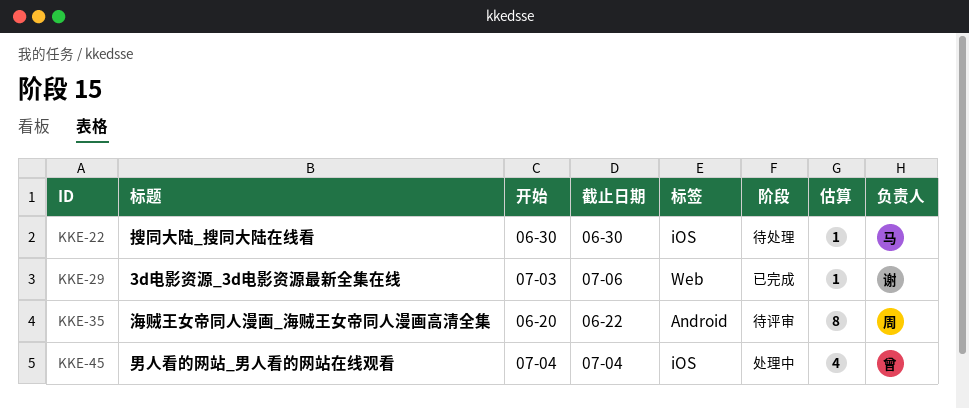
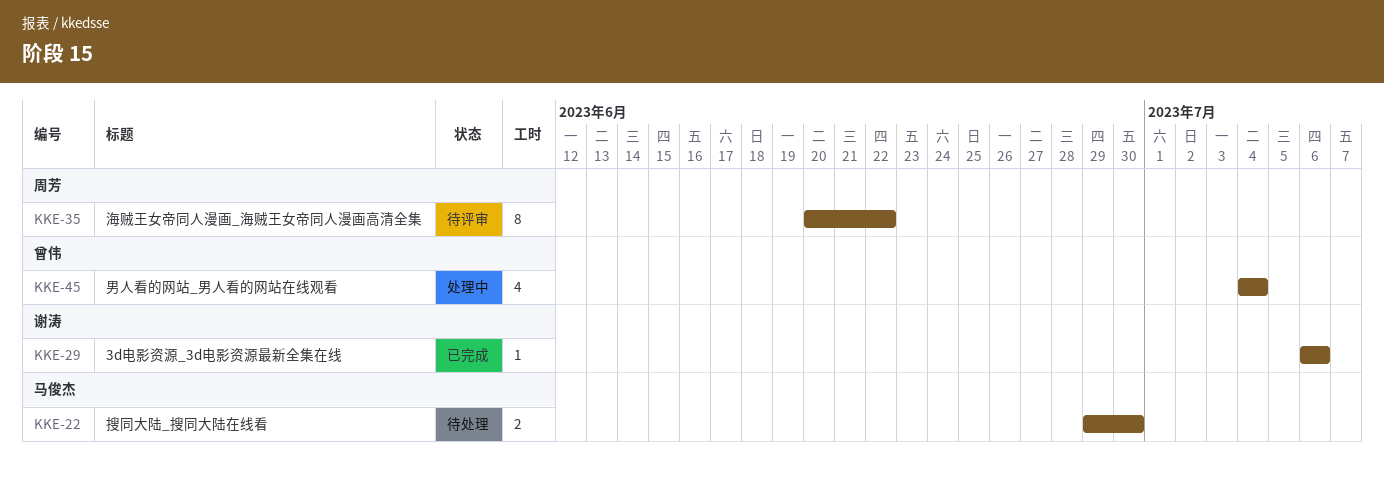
KKE-22, estimate: 1 -> 2
KKE-22, start: Jun 30 -> Jun 29
KKE-29, start: Jul 3 -> Jul 6

